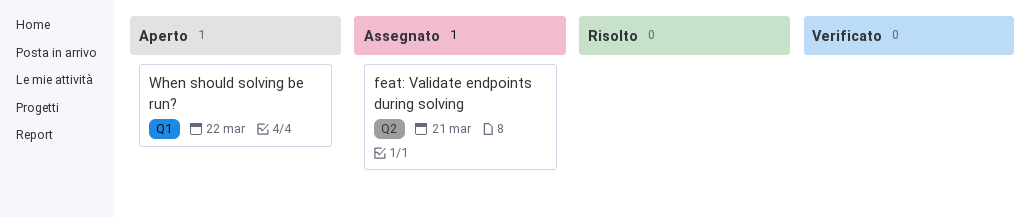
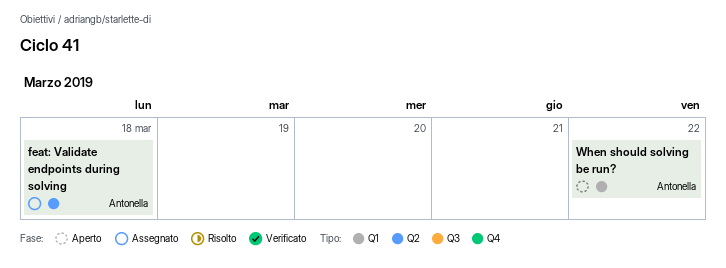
feat: Validate endpoints during solving, due: Mar 21 -> Mar 18

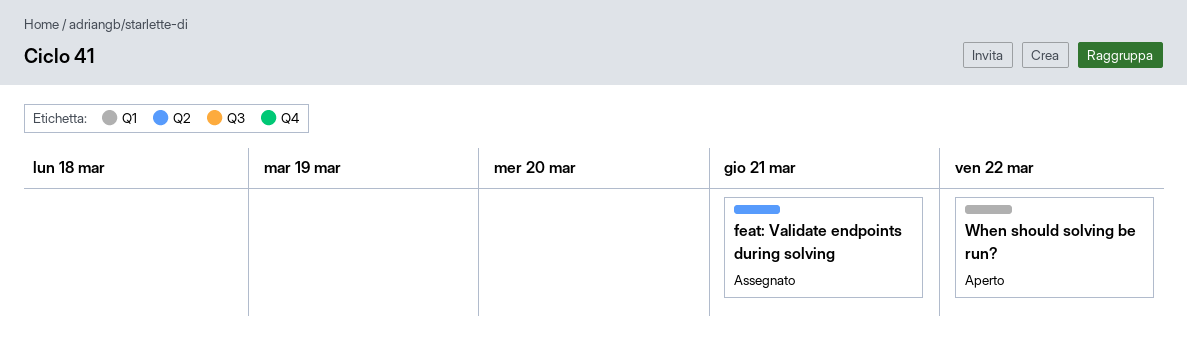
feat: Validate endpoints during solving, due: Mar 18 -> Mar 21

